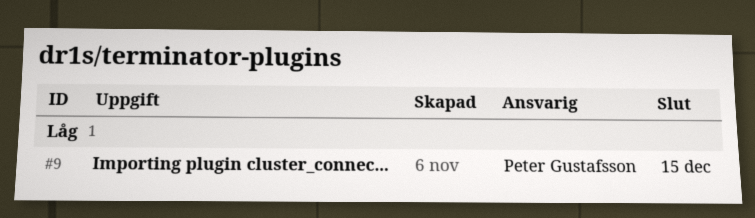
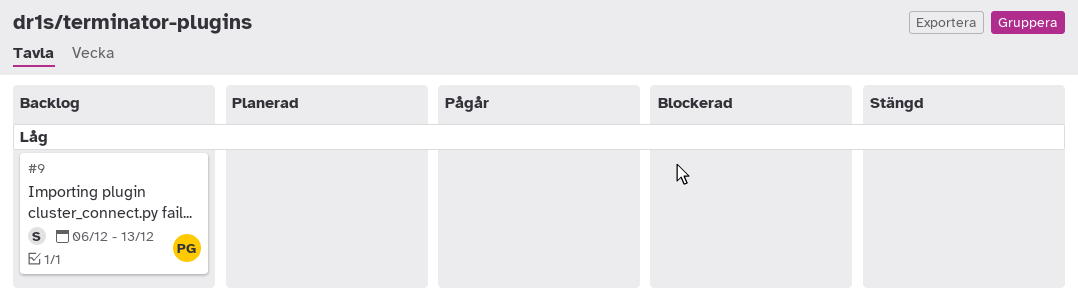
#9, due: Dec 15 -> Dec 13

